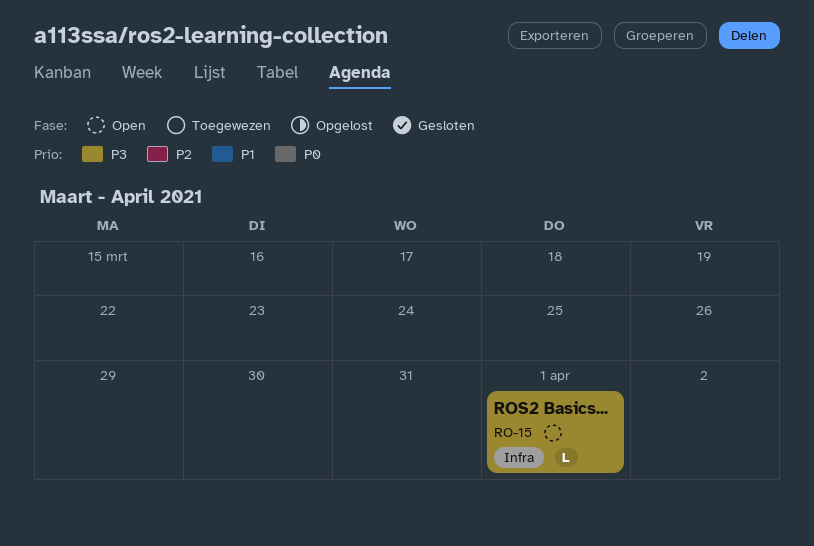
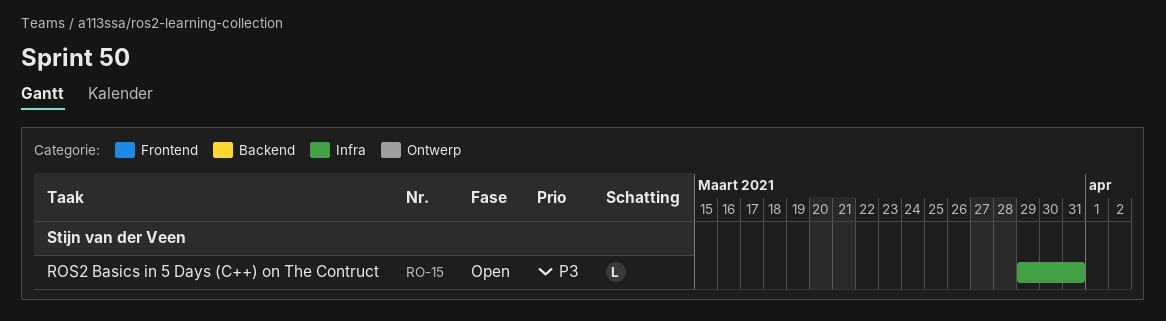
RO-15, due: Apr 1 -> Mar 31

